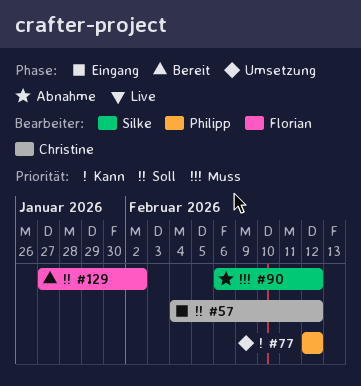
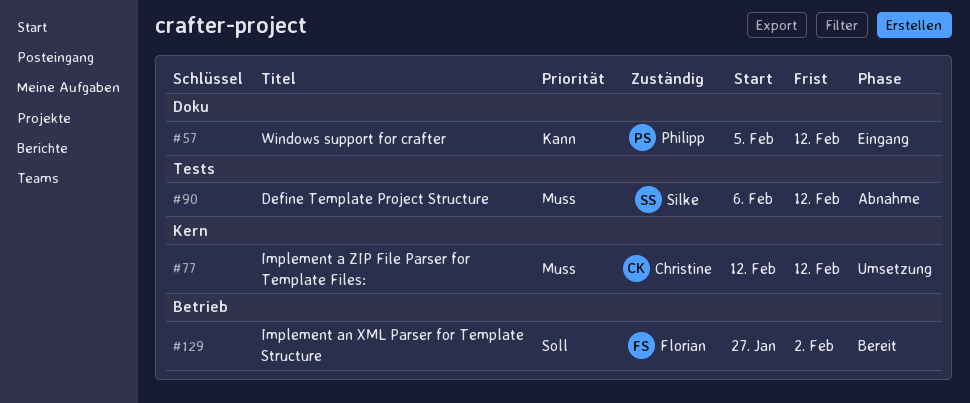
#57, owner: Christine -> Philipp
#57, priority: Soll -> Kann
#57, start: Feb 4 -> Feb 5
#77, owner: Philipp -> Christine
#77, priority: Kann -> Muss

